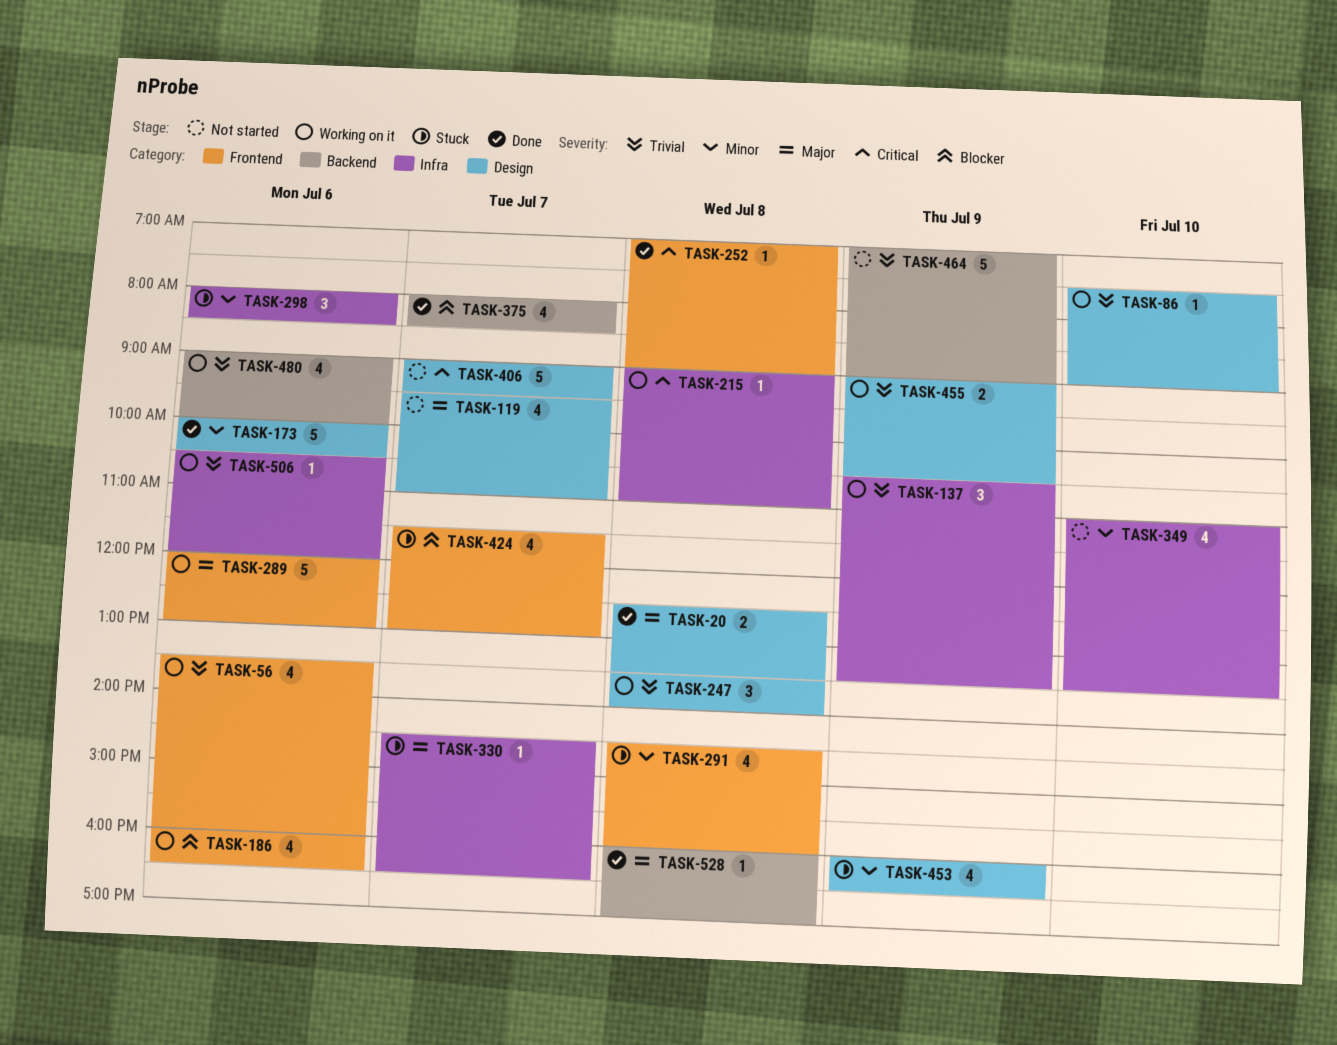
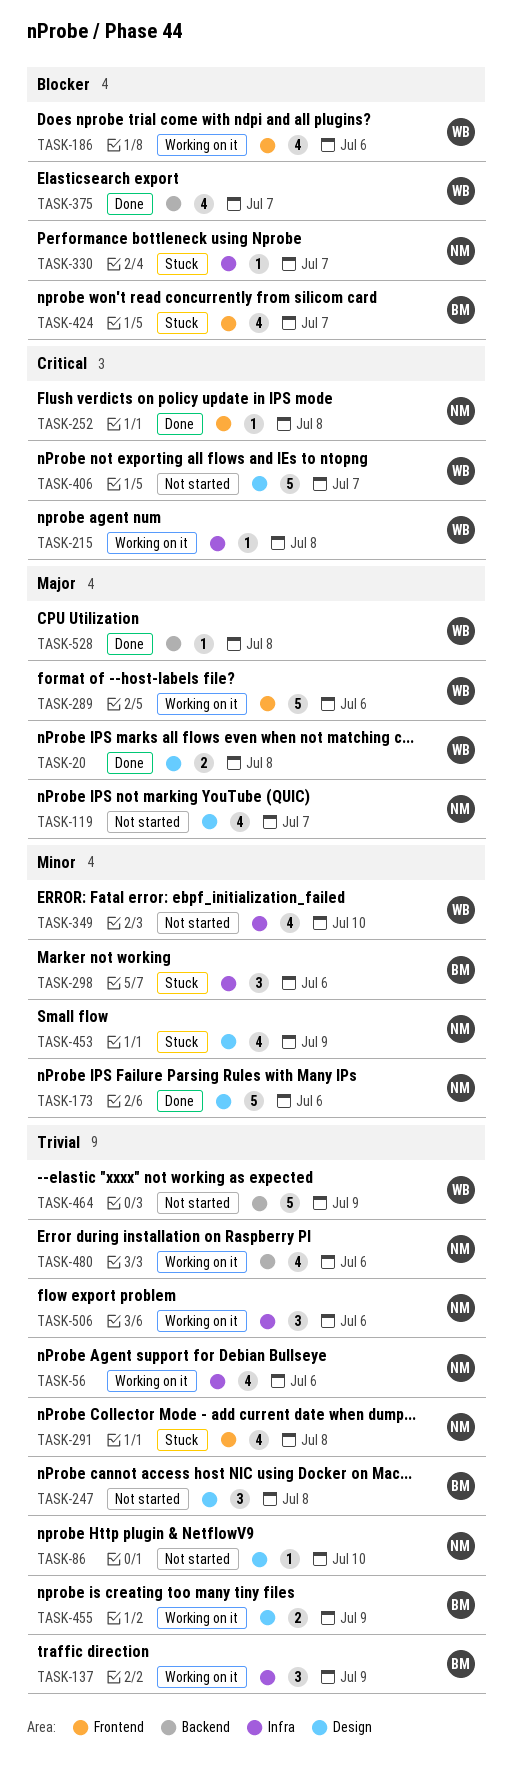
TASK-56, label: Frontend -> Infra
TASK-86, status: Working on it -> Not started
TASK-247, status: Working on it -> Not started
TASK-291, priority: Minor -> Trivial
TASK-330, priority: Major -> Blocker
TASK-506, estimate: 1 -> 3

